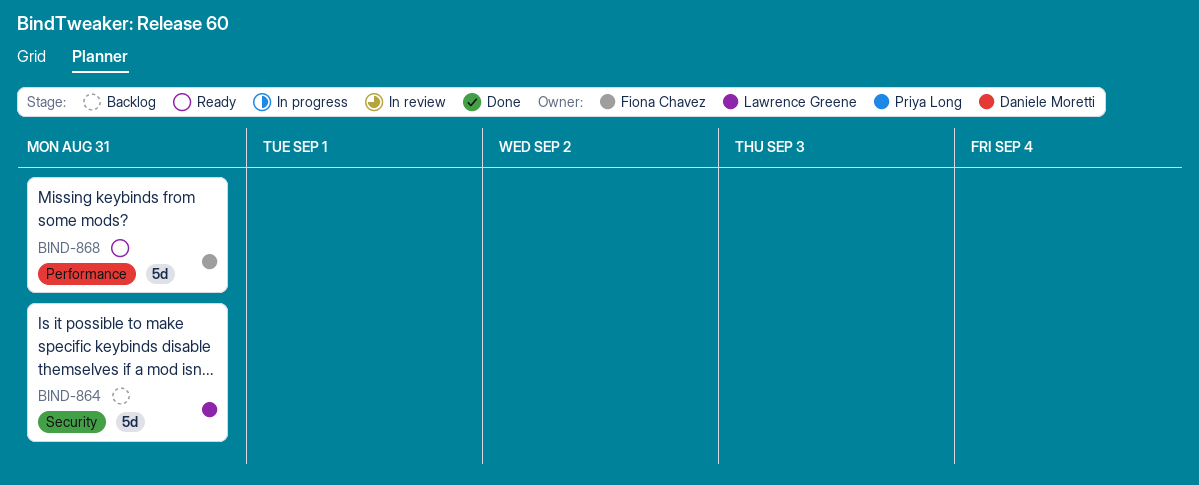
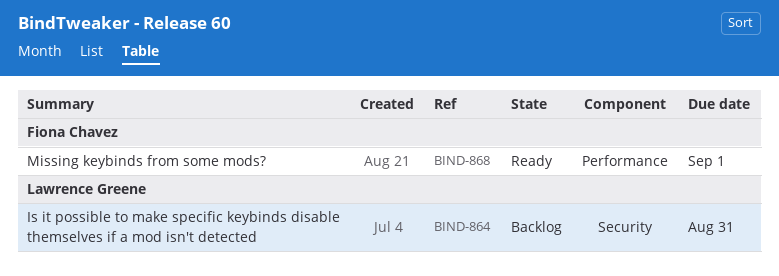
BIND-868, due: Aug 31 -> Sep 1

